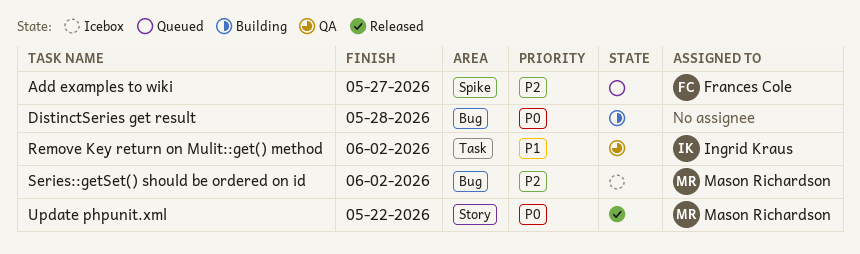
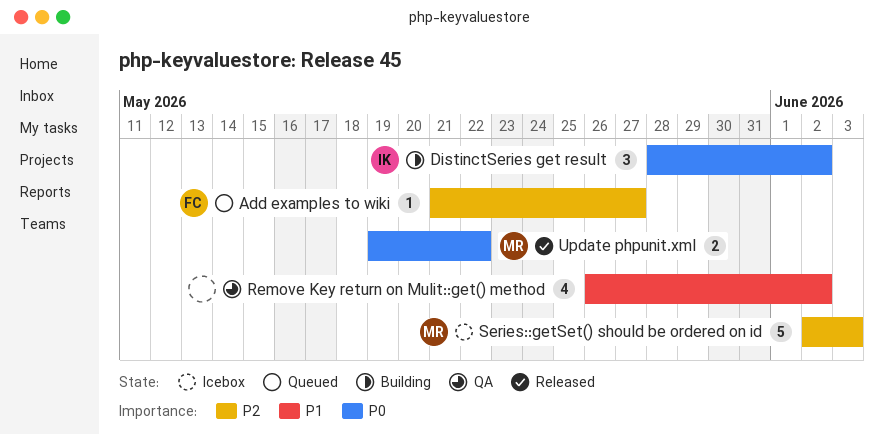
DistinctSeries get result, owner: none -> Ingrid Kraus
DistinctSeries get result, due: May 28 -> Jun 2
Remove Key return on Mulit::get() method, owner: Ingrid Kraus -> none
Series::getSet() should be ordered on id, due: Jun 2 -> Jun 3

